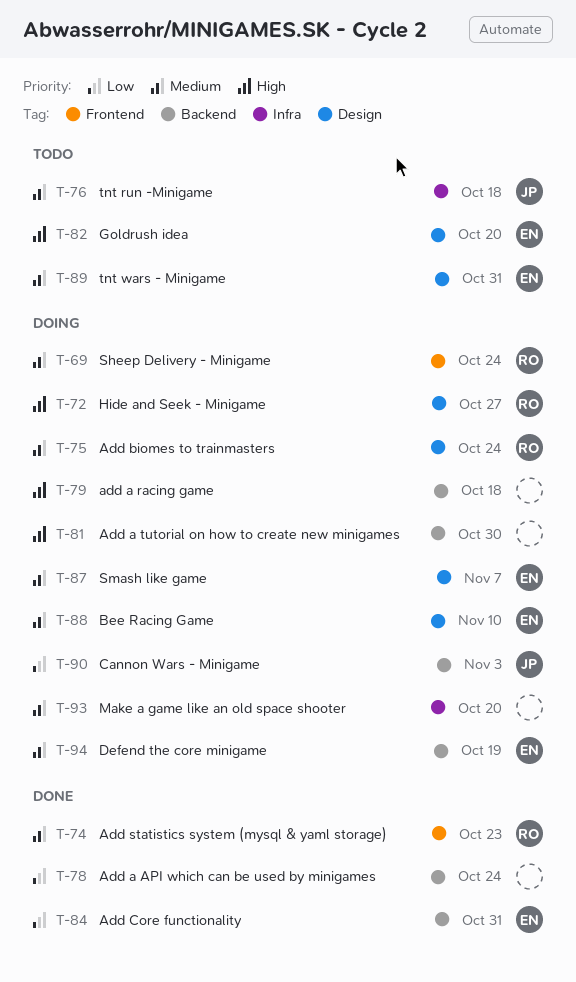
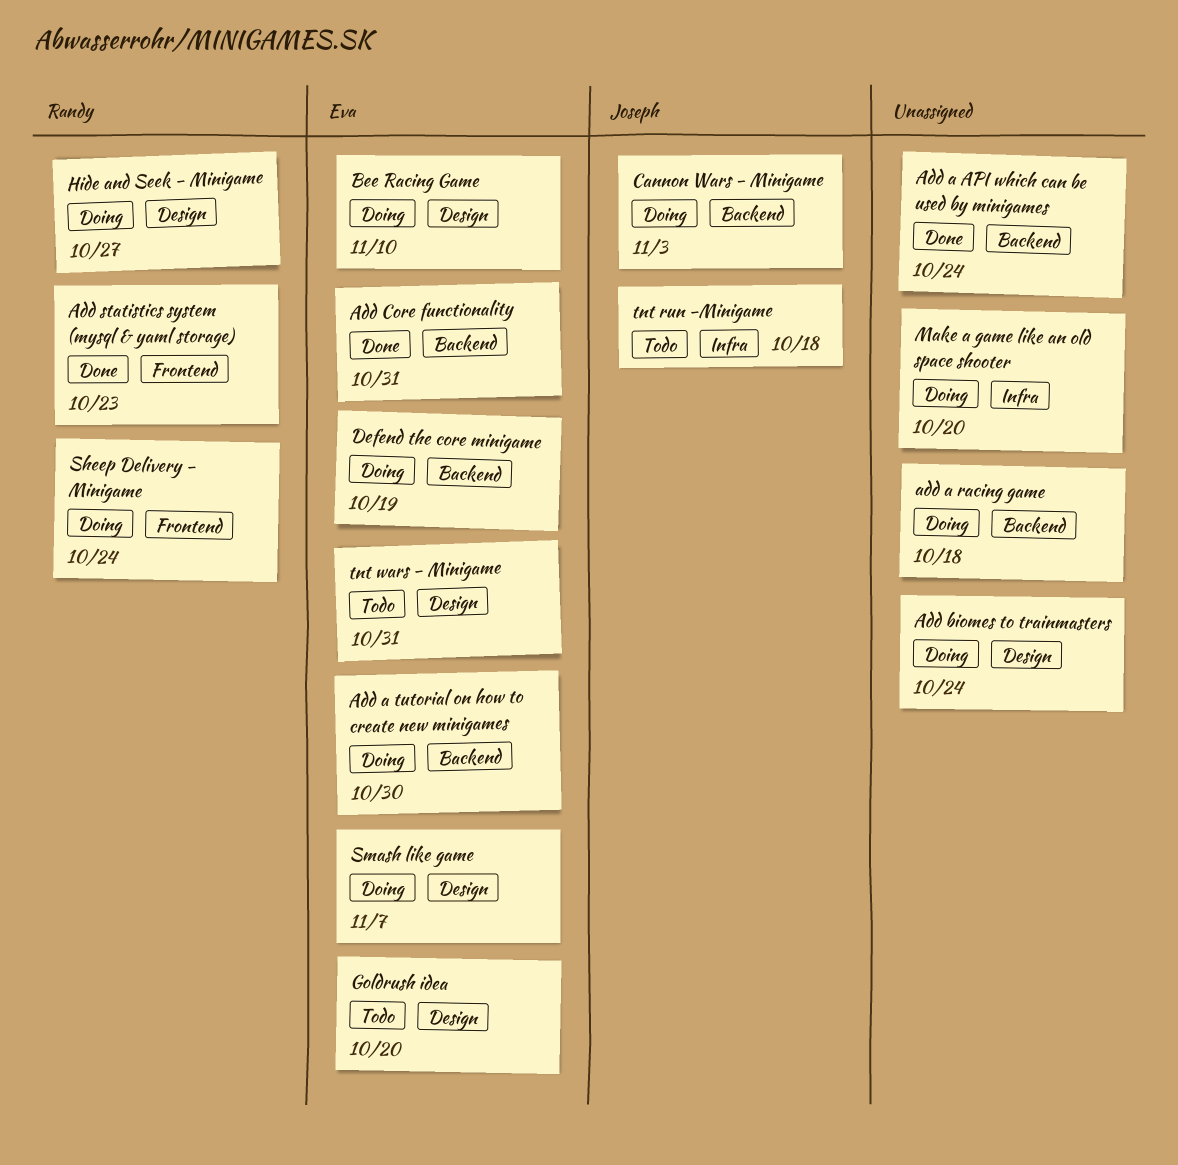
Add a tutorial on how to create new minigames, owner: none -> Eva
Add biomes to trainmasters, owner: Randy -> none

